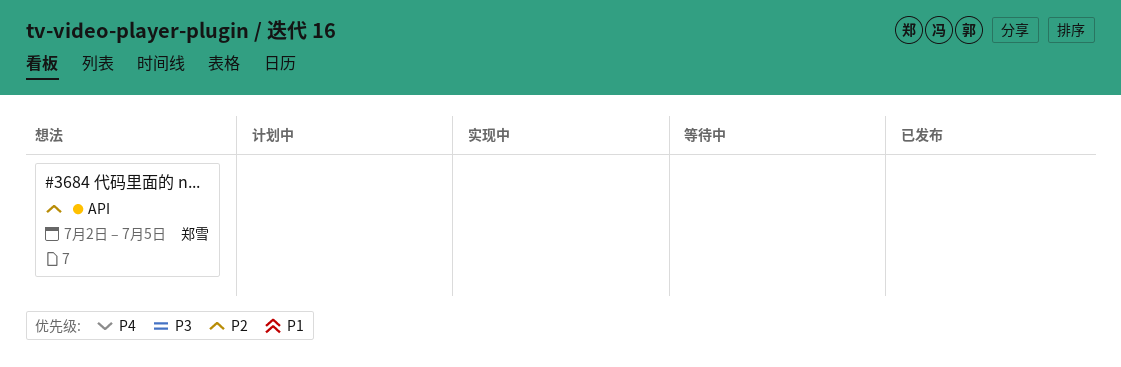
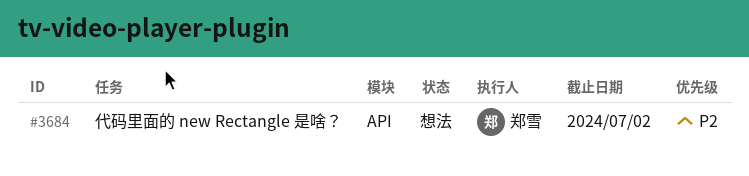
#3684, due: Jul 5 -> Jul 2

